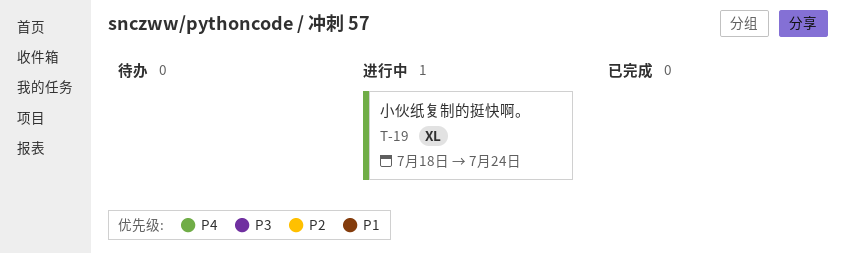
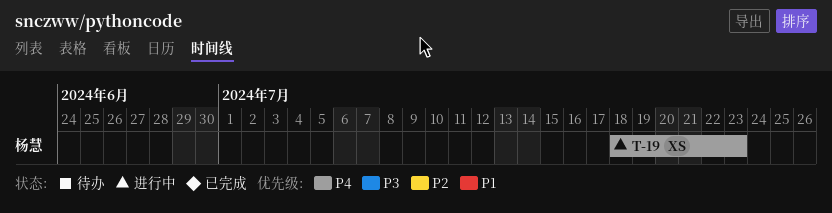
T-19, estimate: XL -> XS
T-19, due: Jul 24 -> Jul 23

